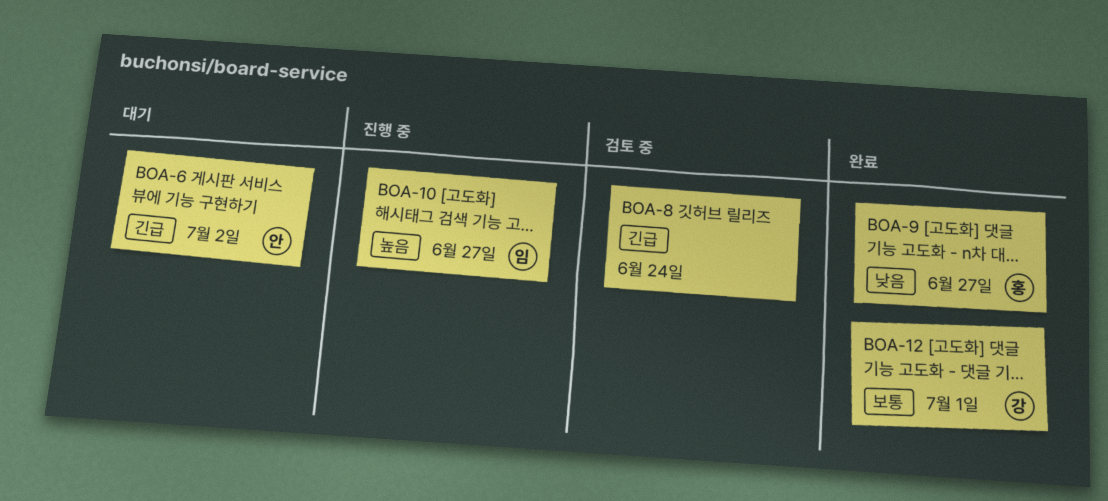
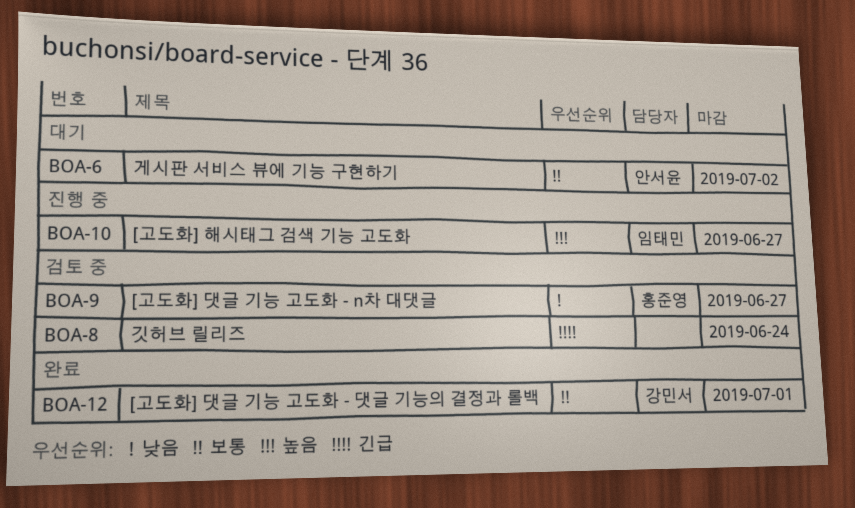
BOA-6, priority: 긴급 -> 보통
BOA-9, status: 완료 -> 검토 중

